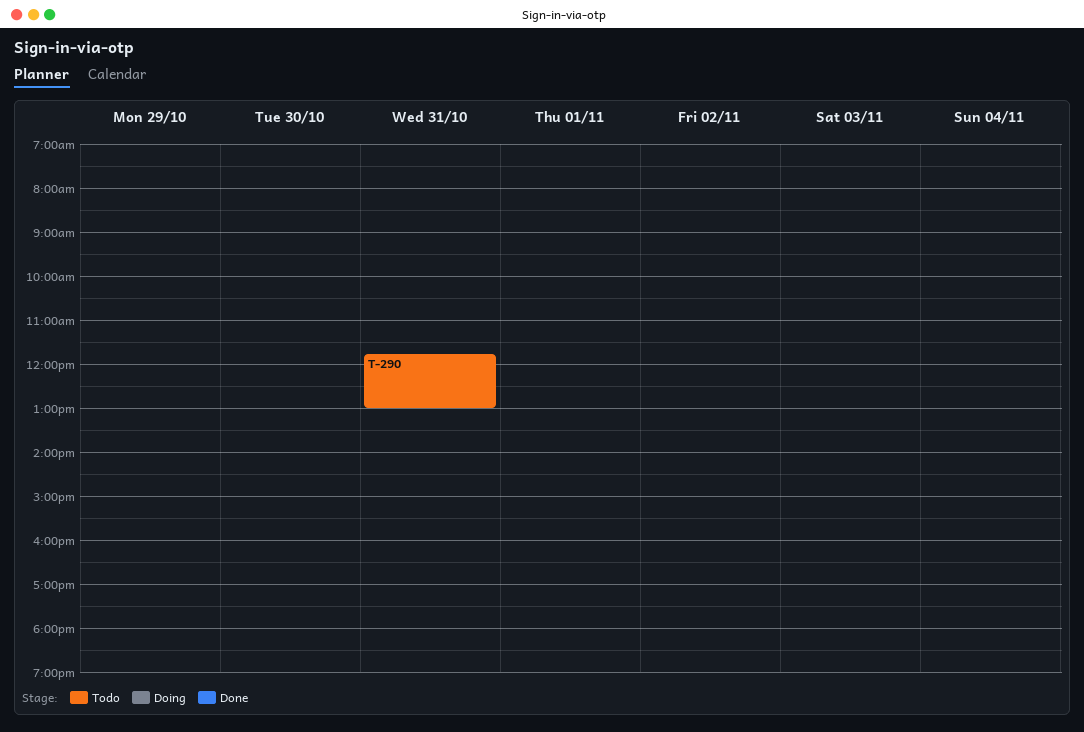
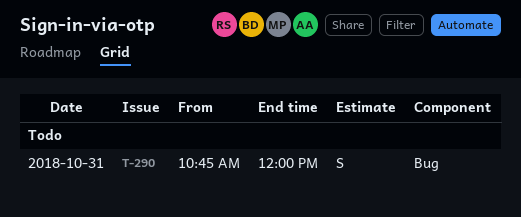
T-290, begins: 11:45 -> 10:45
T-290, ends: 13:00 -> 12:00

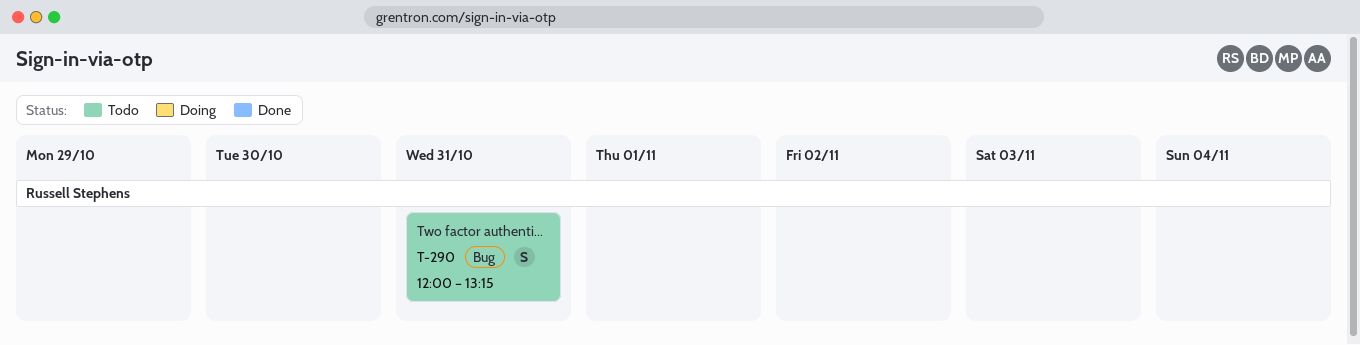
T-290, begins: 10:45 -> 12:00
T-290, ends: 12:00 -> 13:15

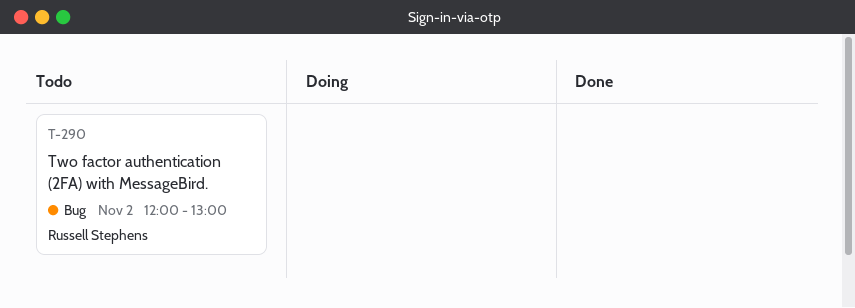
T-290, day: Oct 31 -> Nov 2
T-290, ends: 13:15 -> 13:00

